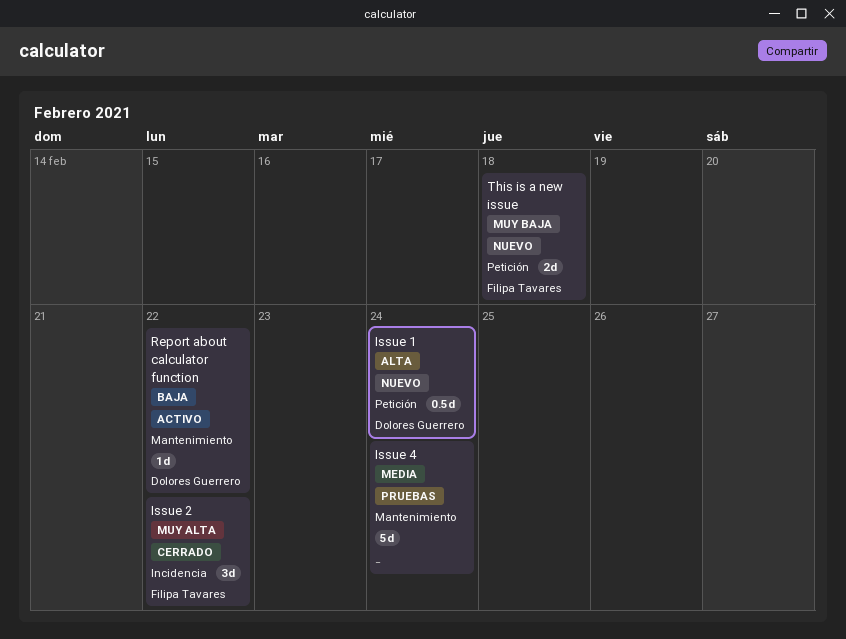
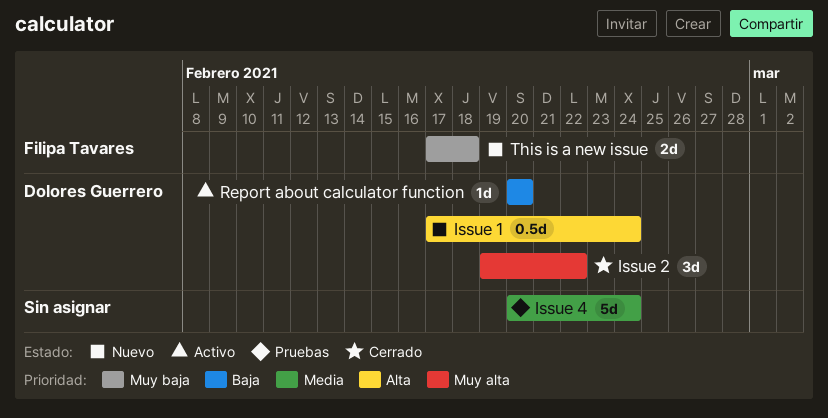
Issue 2, owner: Filipa Tavares -> Dolores Guerrero
Report about calculator function, due: Feb 22 -> Feb 20

